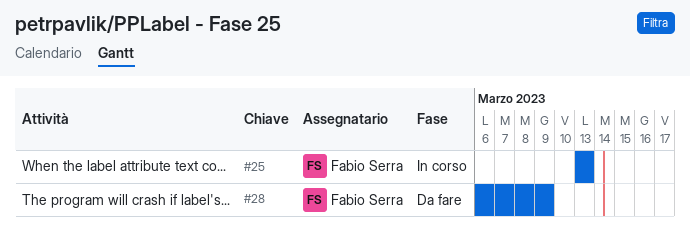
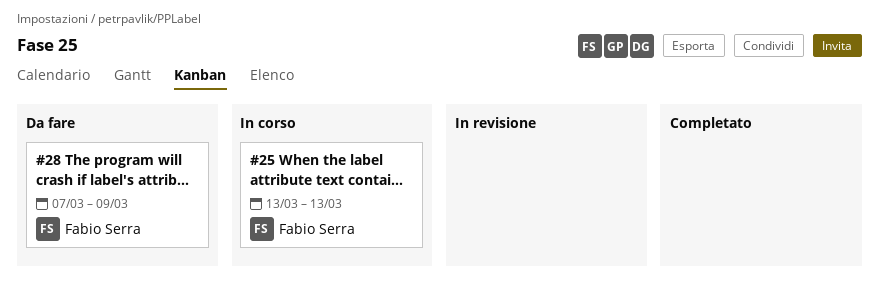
#28, start: Mar 6 -> Mar 7

